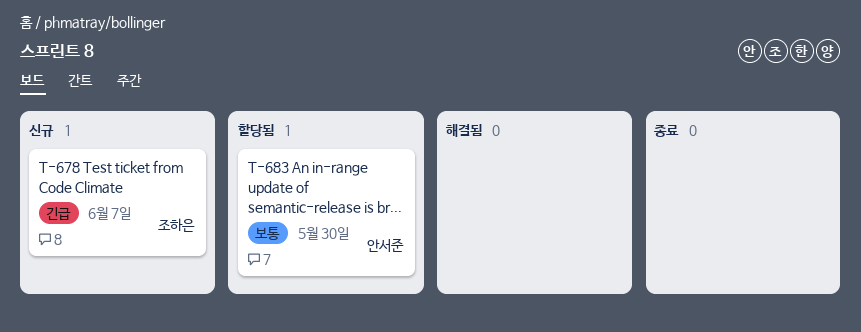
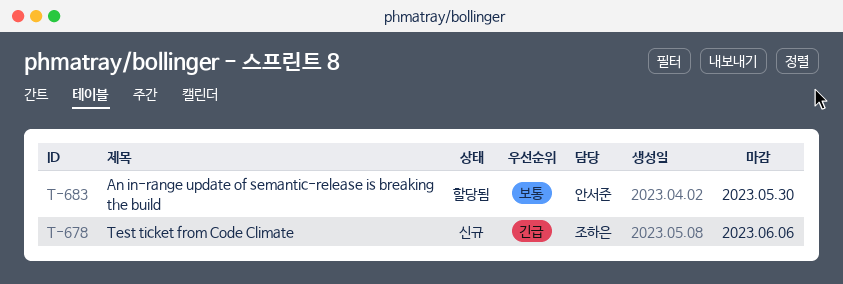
T-678, due: Jun 7 -> Jun 6

